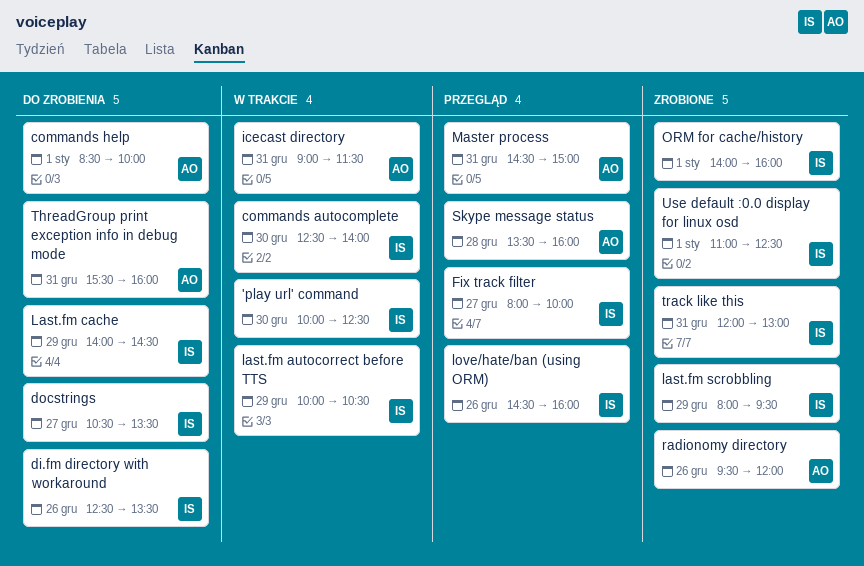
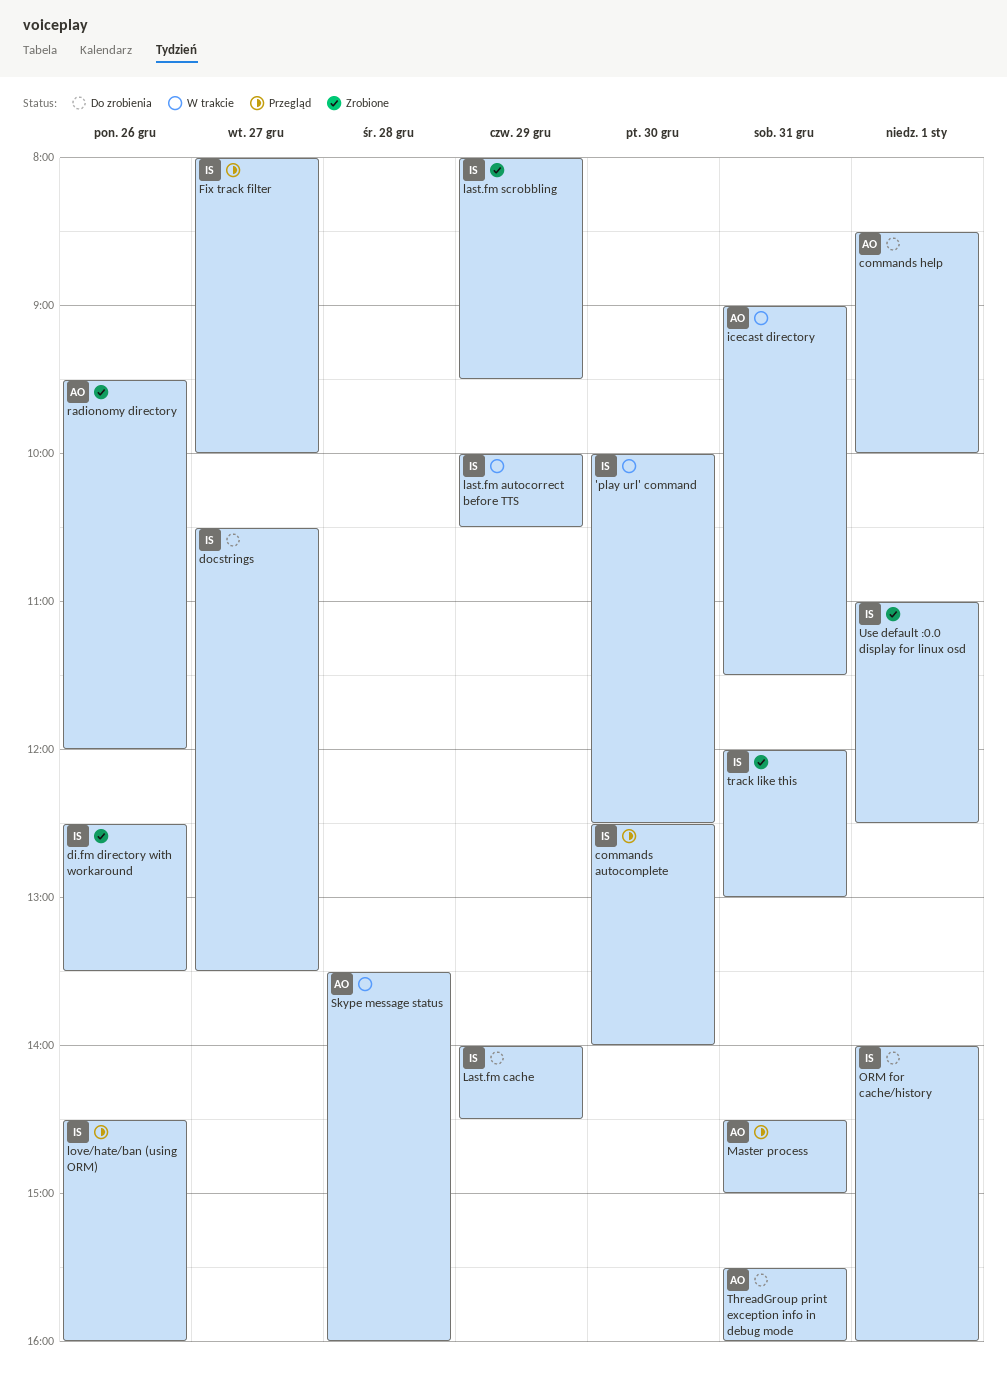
commands autocomplete, status: W trakcie -> Przegląd
di.fm directory with workaround, status: Do zrobienia -> Zrobione
ORM for cache/history, status: Zrobione -> Do zrobienia
Skype message status, status: Przegląd -> W trakcie

